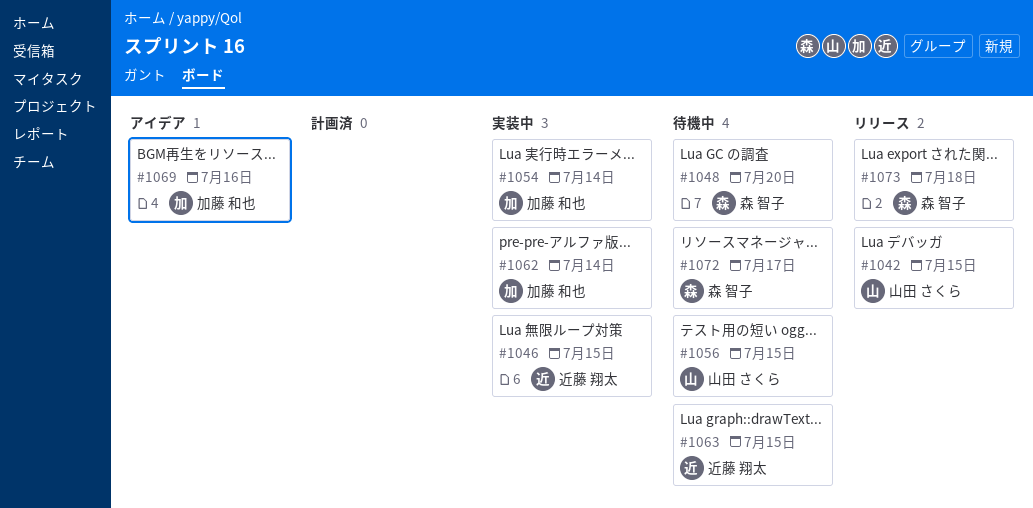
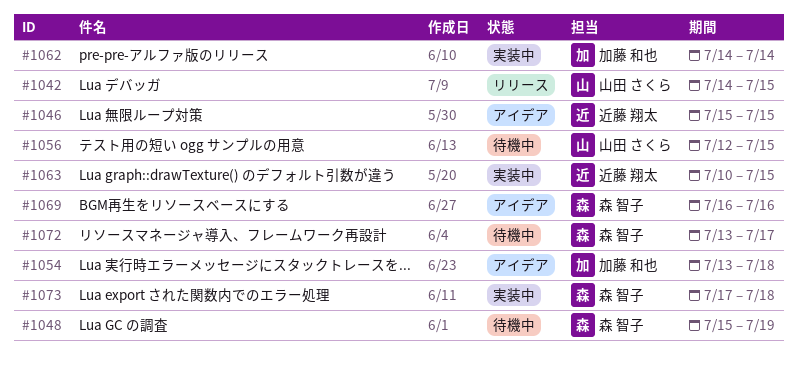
#1046, status: 実装中 -> アイデア
#1048, due: Jul 20 -> Jul 19
#1054, status: 実装中 -> アイデア
#1054, due: Jul 14 -> Jul 18
#1063, status: 待機中 -> 実装中
#1069, owner: 加藤 和也 -> 森 智子
#1073, status: リリース -> 実装中

